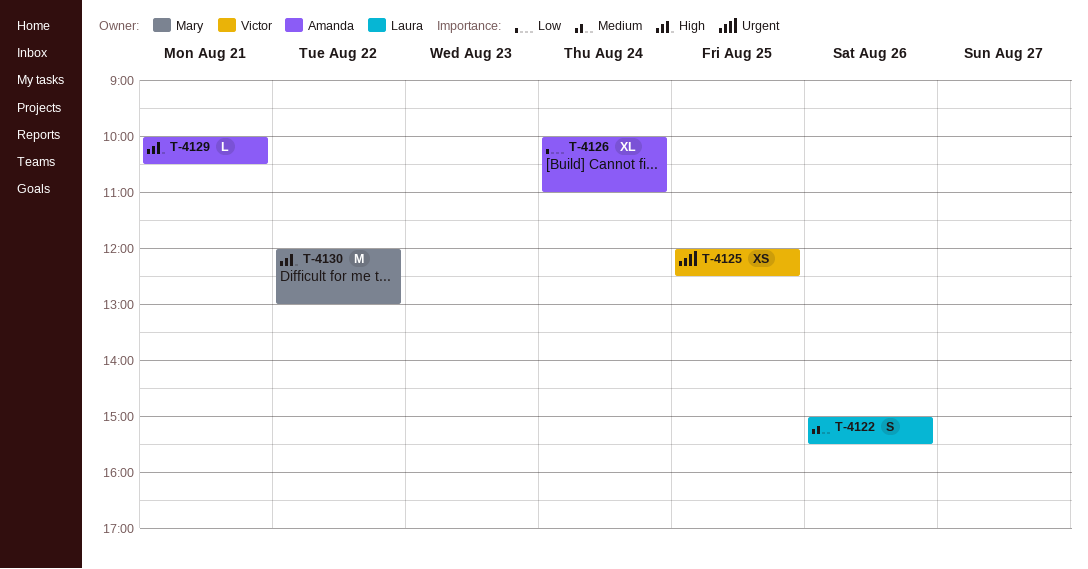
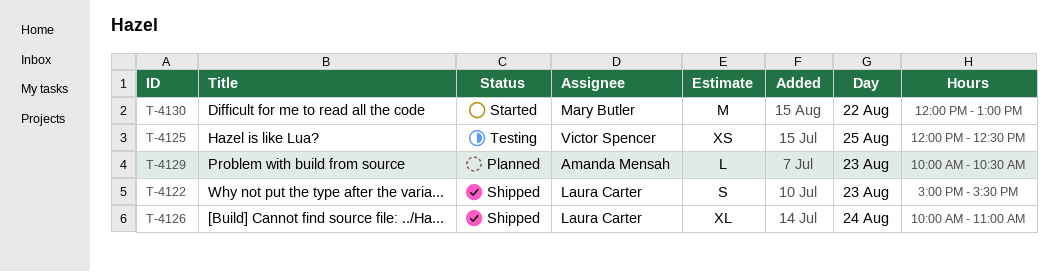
T-4122, day: Aug 26 -> Aug 23
T-4126, owner: Amanda Mensah -> Laura Carter
T-4129, day: Aug 21 -> Aug 23

